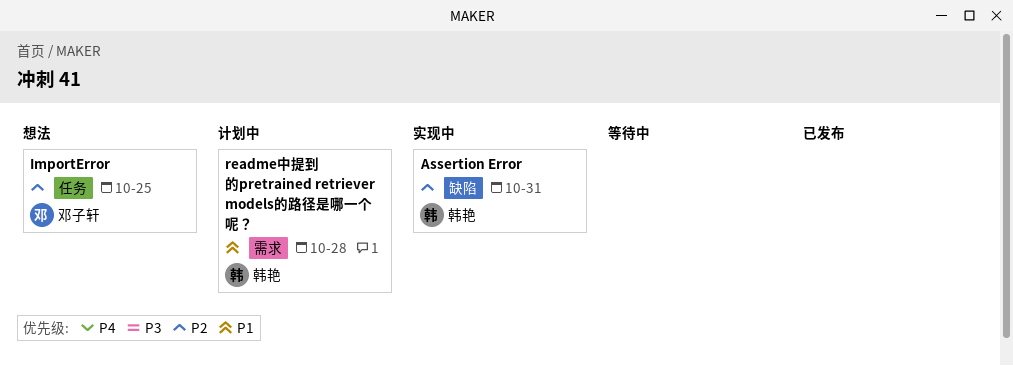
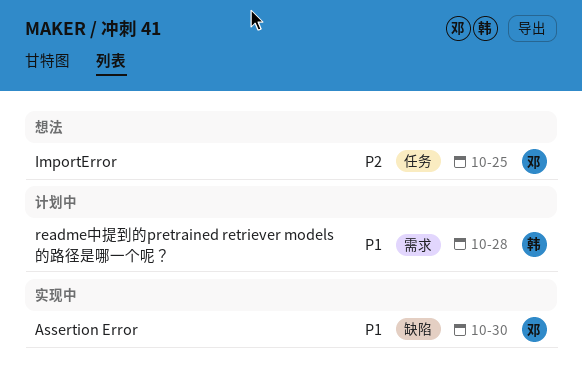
Assertion Error, owner: 韩艳 -> 邓子轩
Assertion Error, priority: P2 -> P1
Assertion Error, due: Oct 31 -> Oct 30

